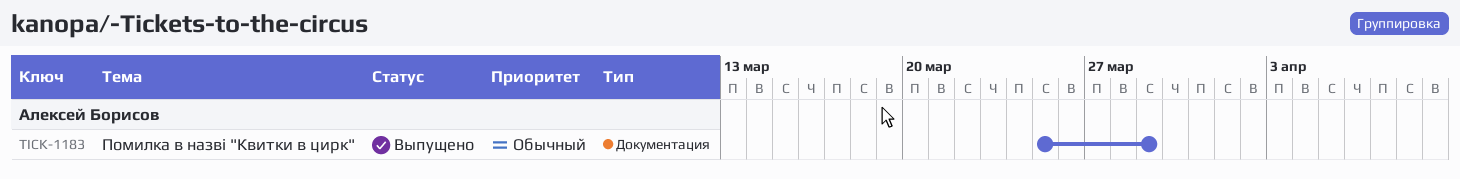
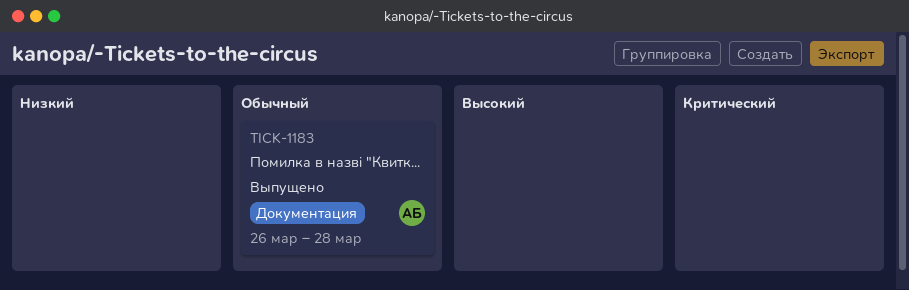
TICK-1183, start: Mar 25 -> Mar 26
TICK-1183, due: Mar 29 -> Mar 28

